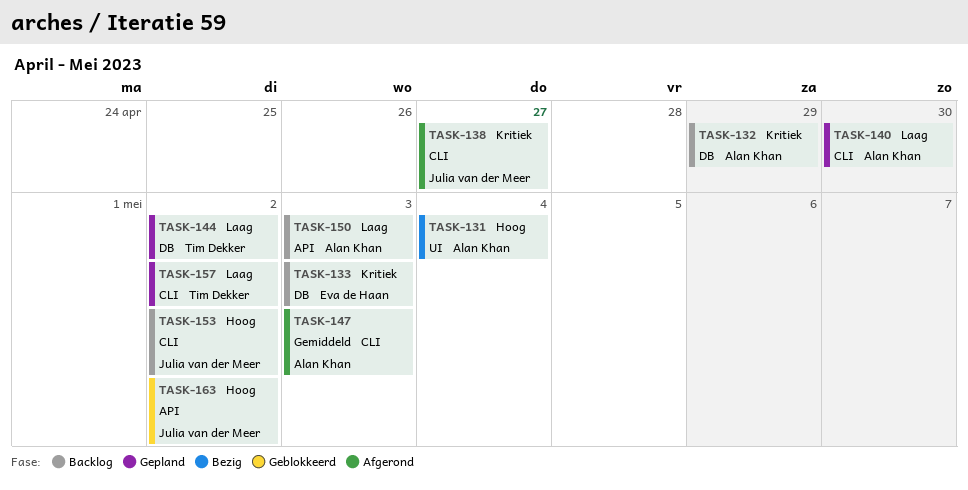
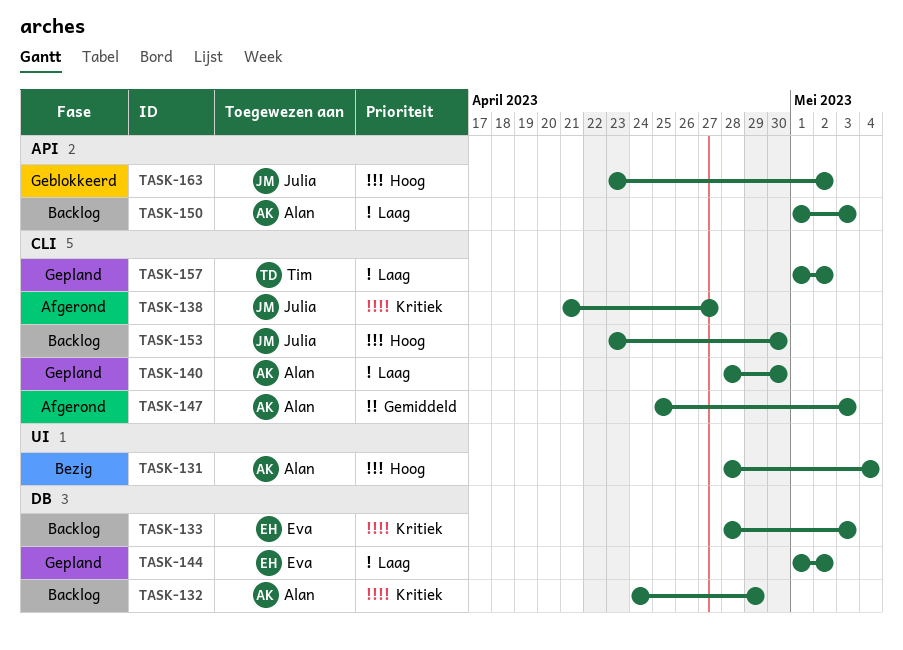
TASK-144, owner: Tim Dekker -> Eva de Haan
TASK-153, due: May 2 -> Apr 30

